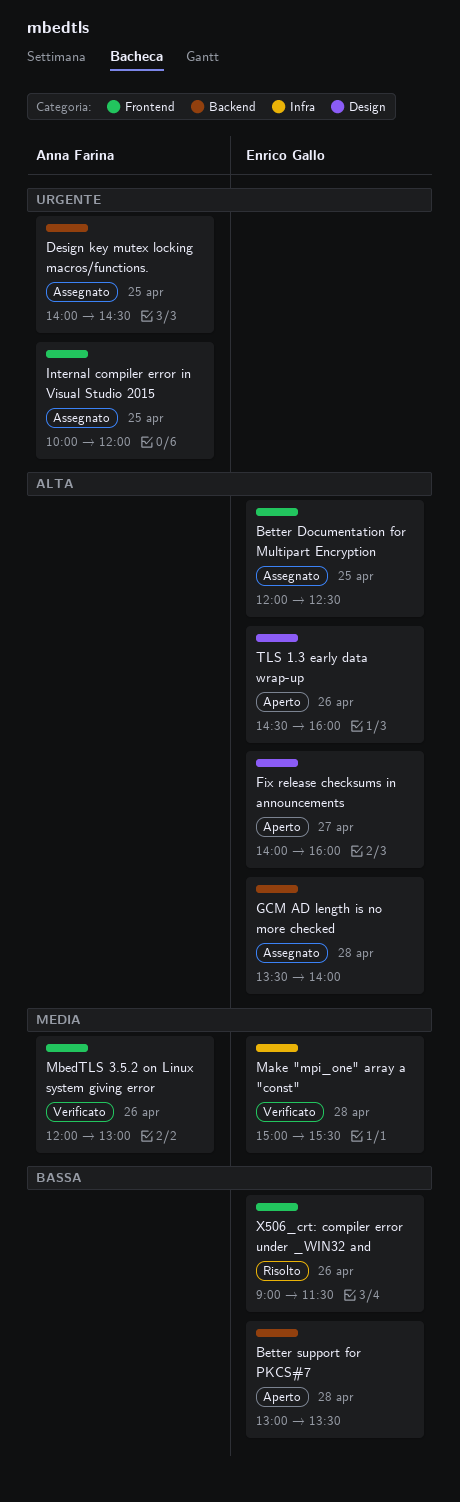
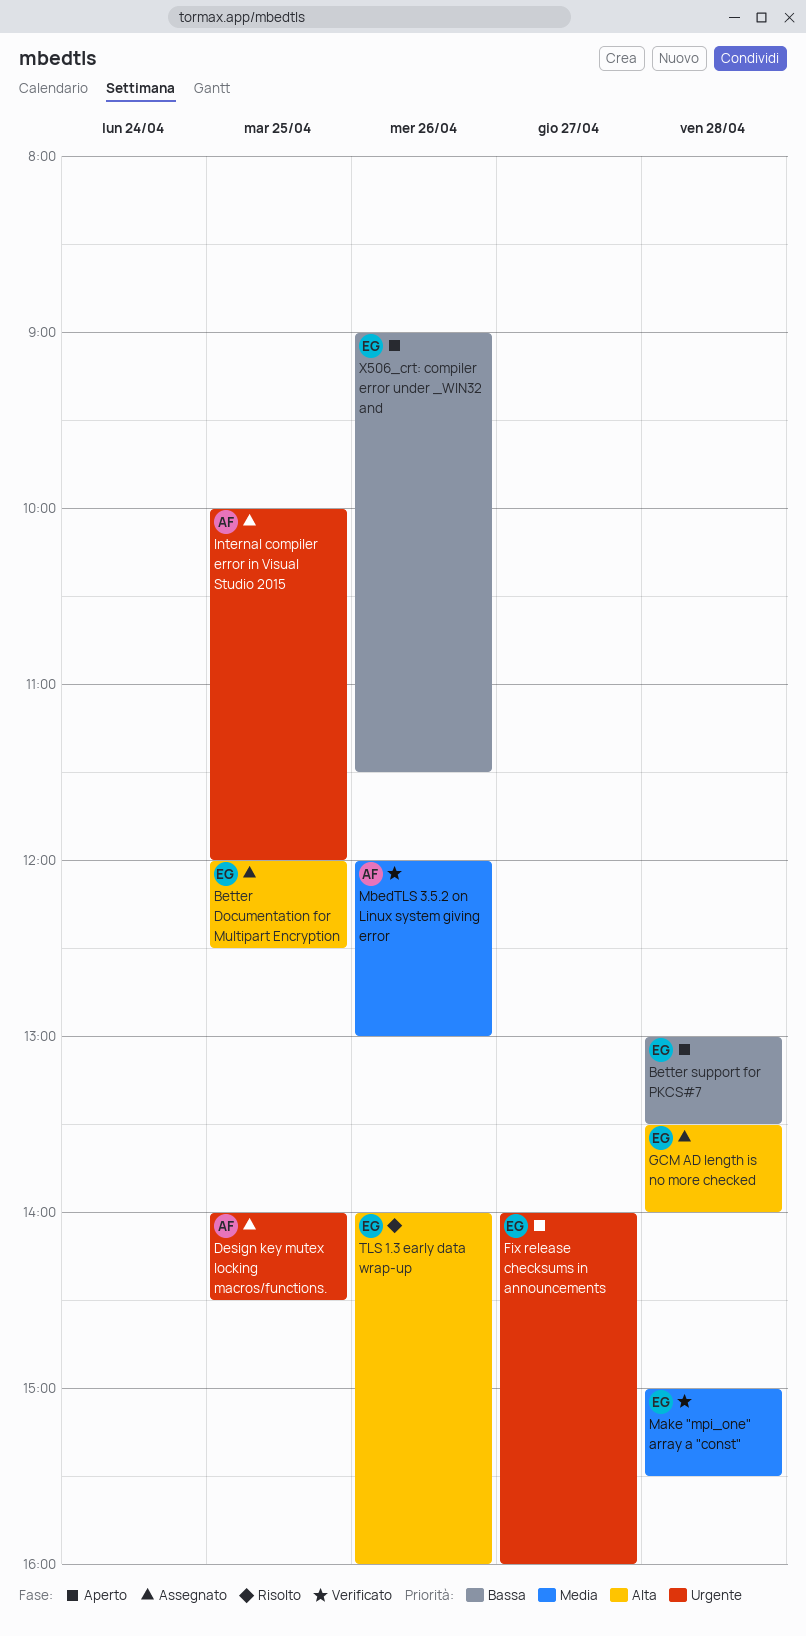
Fix release checksums in announcements, priority: Alta -> Urgente
TLS 1.3 early data wrap-up, status: Aperto -> Risolto
TLS 1.3 early data wrap-up, begins: 14:30 -> 14:00
X506_crt: compiler error under _WIN32 and, status: Risolto -> Aperto

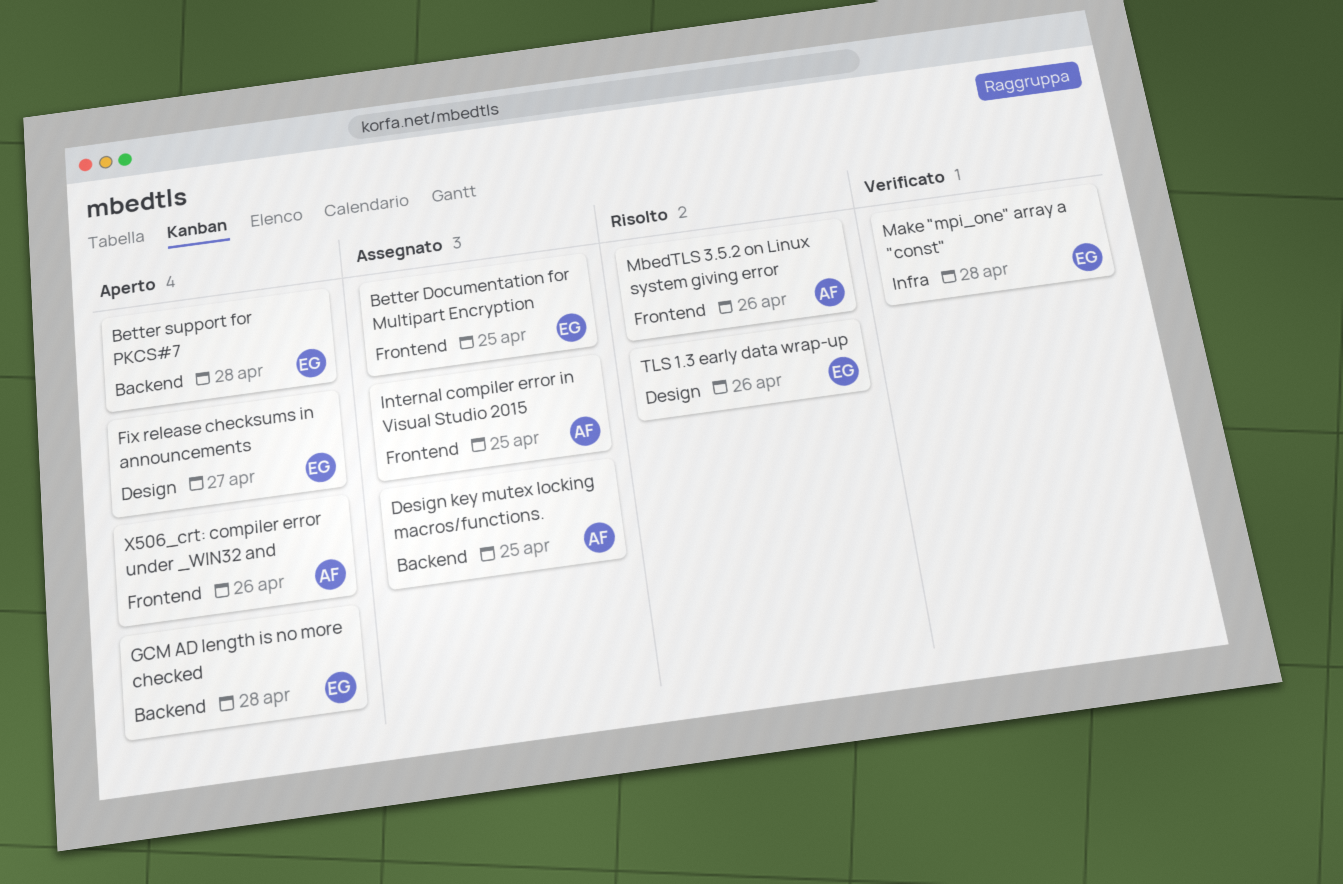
GCM AD length is no more checked, status: Assegnato -> Aperto
MbedTLS 3.5.2 on Linux system giving error, status: Verificato -> Risolto
X506_crt: compiler error under _WIN32 and, owner: EG -> AF

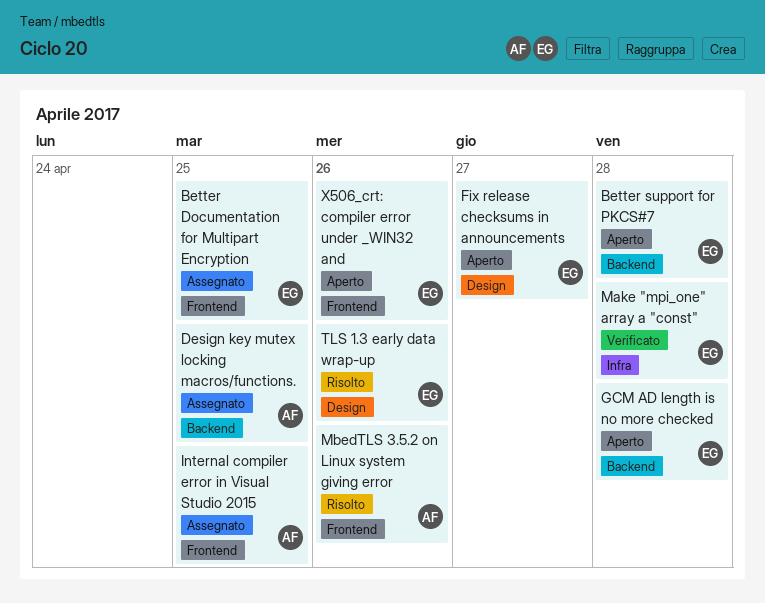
X506_crt: compiler error under _WIN32 and, owner: AF -> EG

